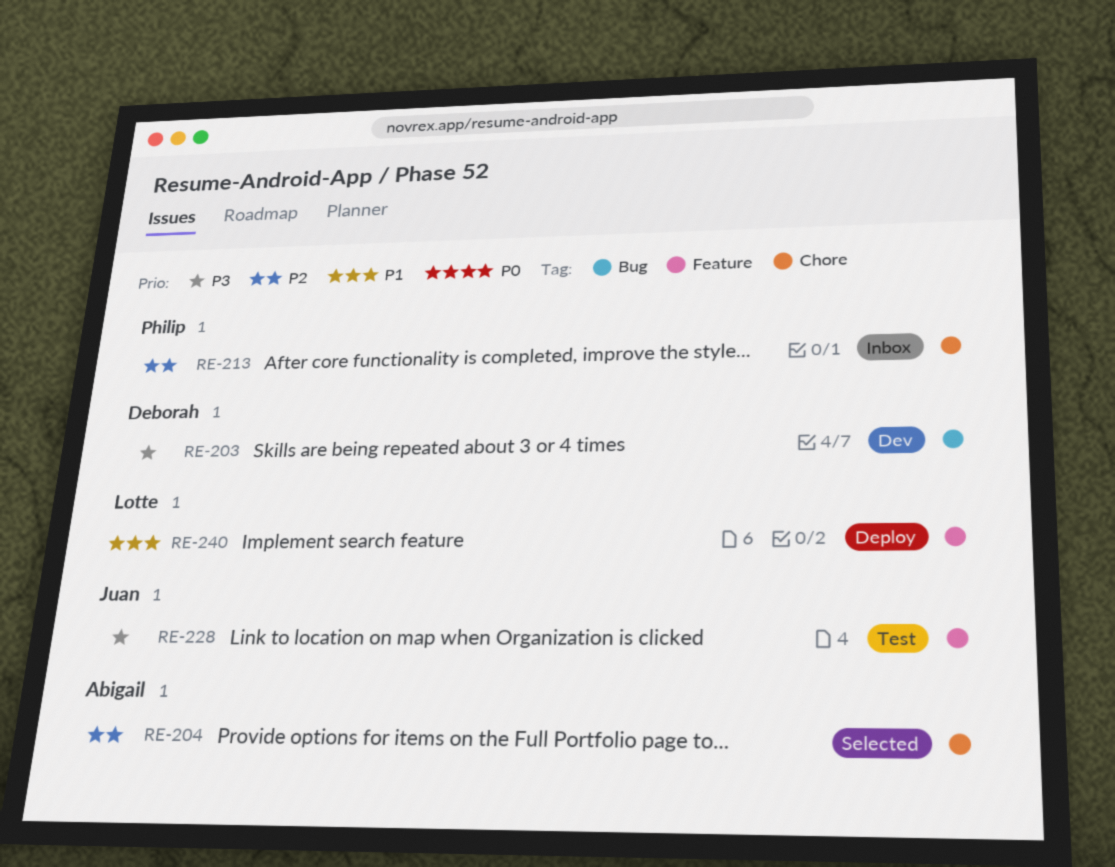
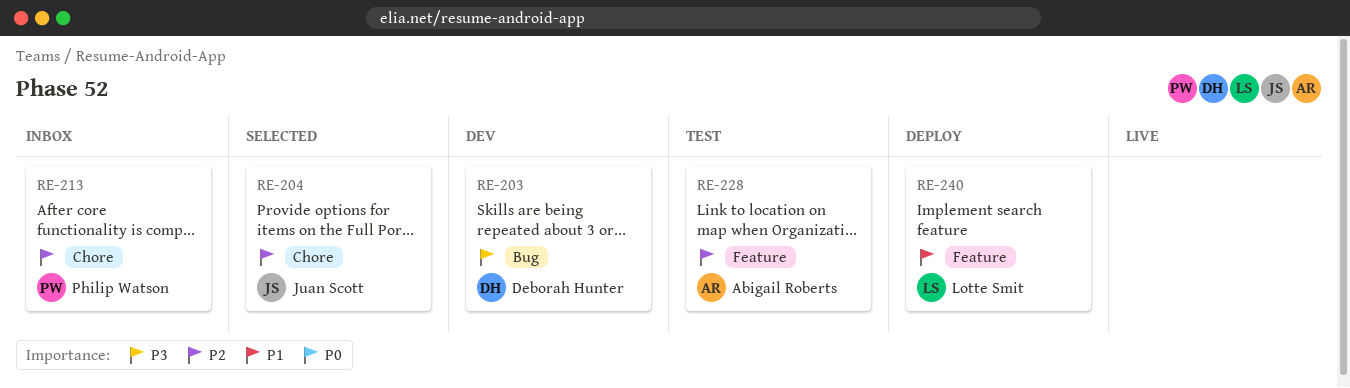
RE-204, owner: Abigail Roberts -> Juan Scott
RE-228, owner: Juan Scott -> Abigail Roberts
RE-228, priority: P3 -> P2

